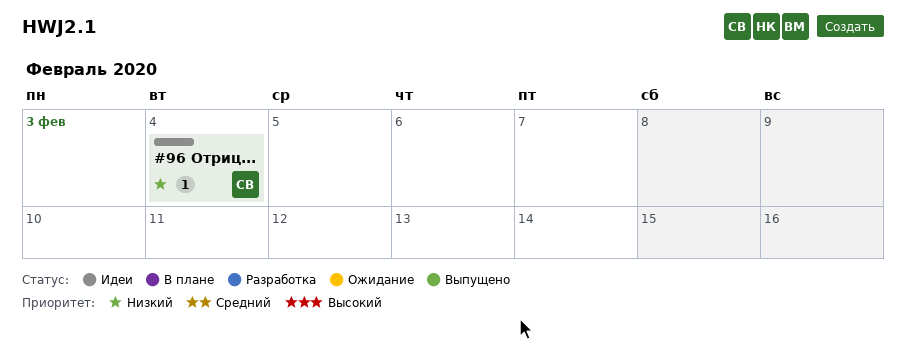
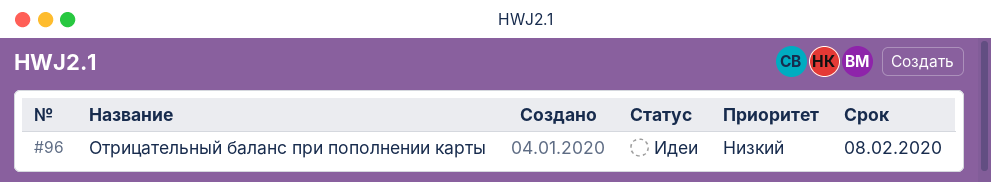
#96, due: Feb 4 -> Feb 8

